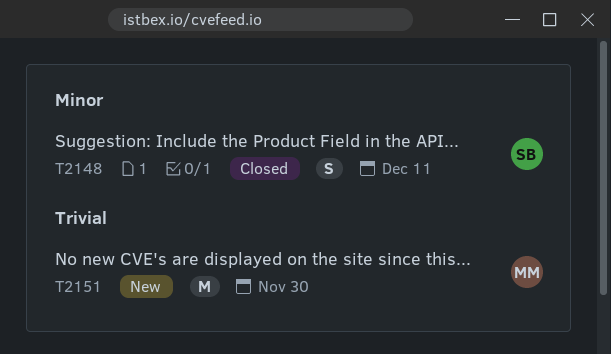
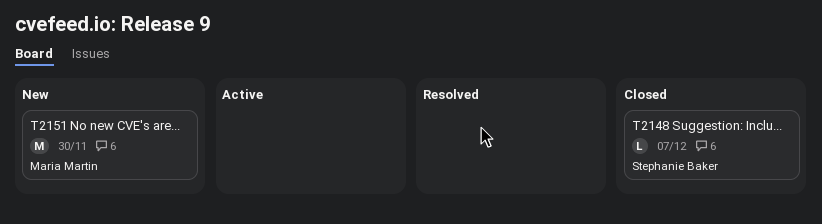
T2148, estimate: S -> L
T2148, due: Dec 11 -> Dec 7

